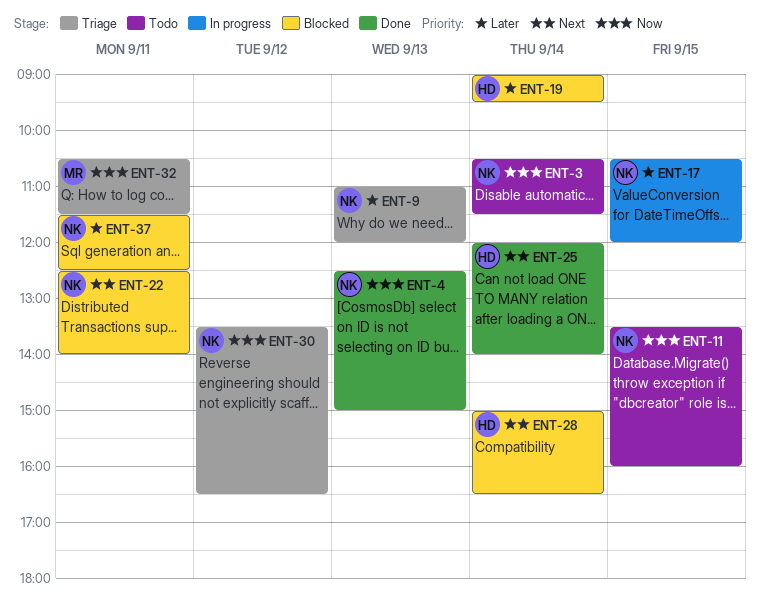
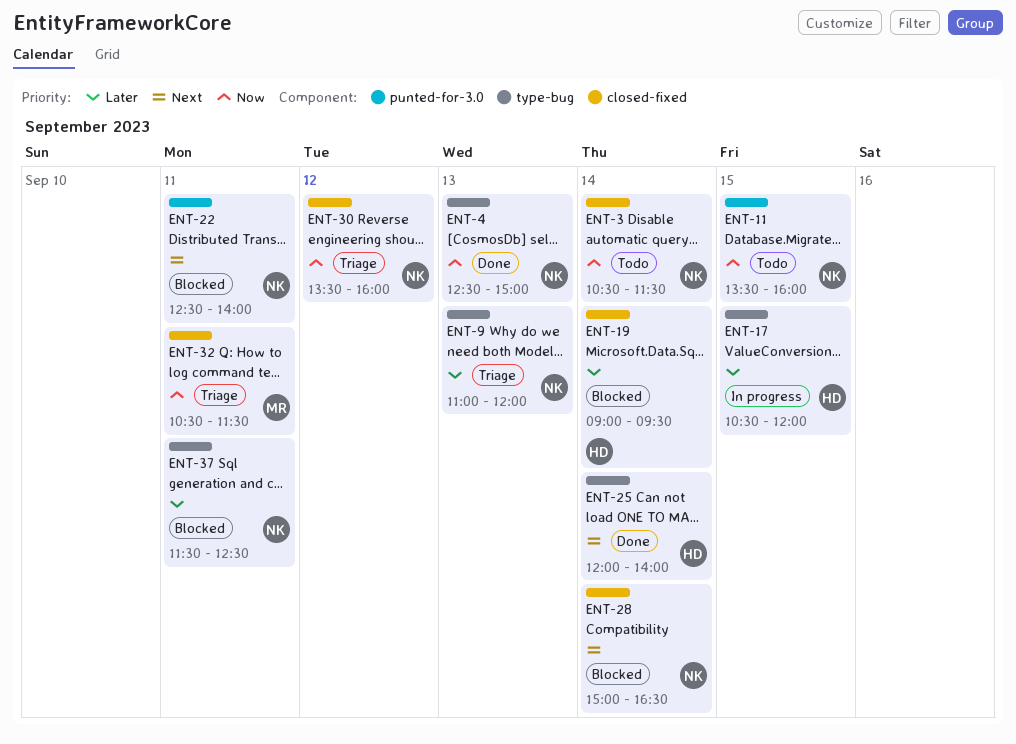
ENT-17, owner: NK -> HD
ENT-28, owner: HD -> NK
ENT-30, ends: 16:30 -> 16:00

